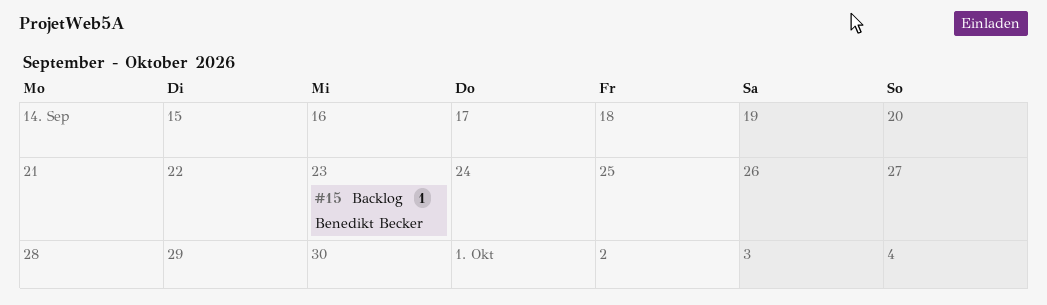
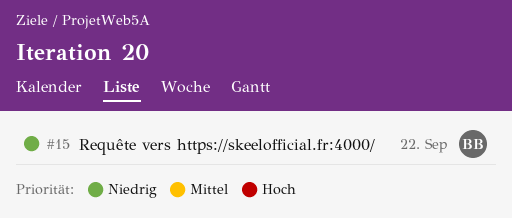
#15, due: Sep 23 -> Sep 22

